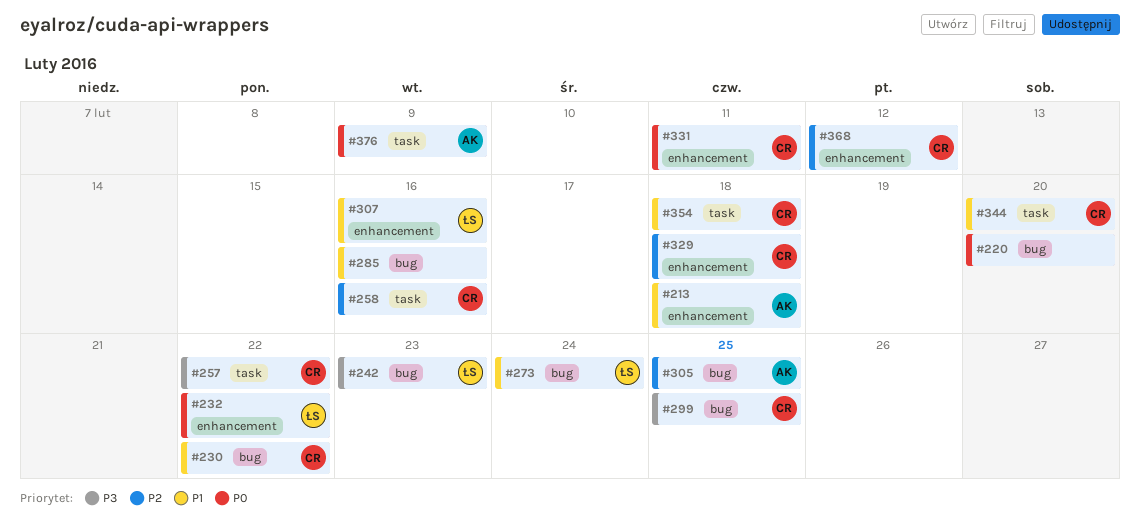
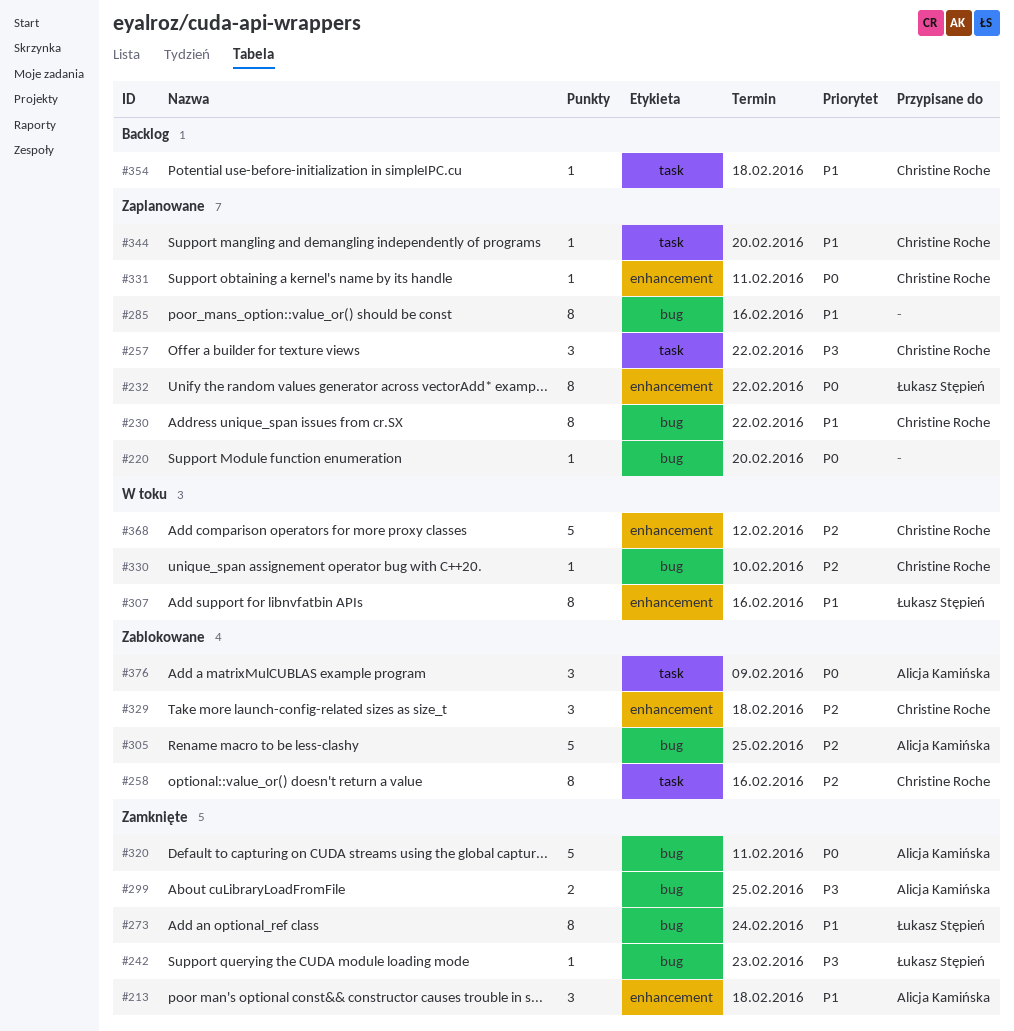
#299, owner: Christine Roche -> Alicja Kamińska
#320: none -> present
#330: none -> present

